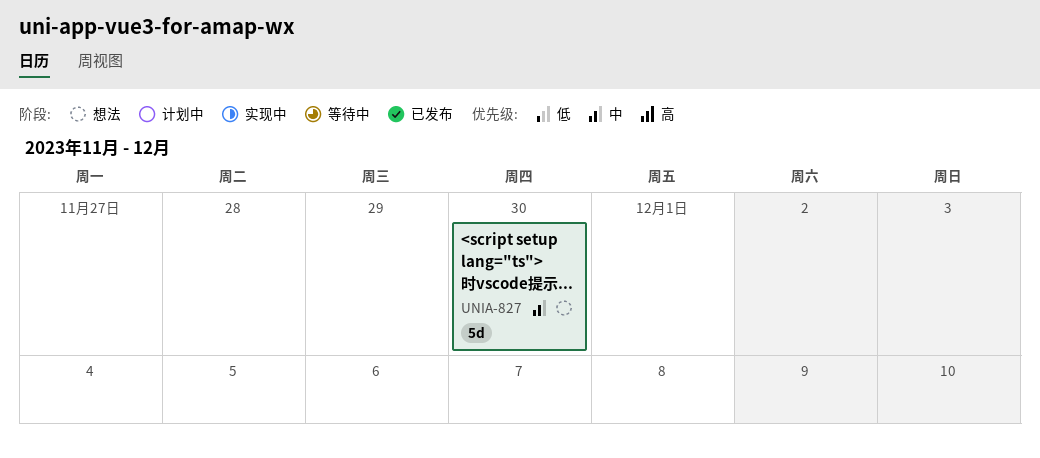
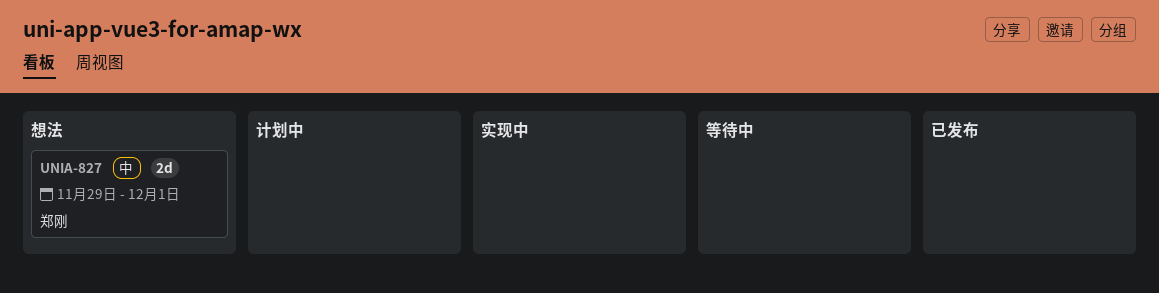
UNIA-827, estimate: 5d -> 2d
UNIA-827, due: Nov 30 -> Dec 1

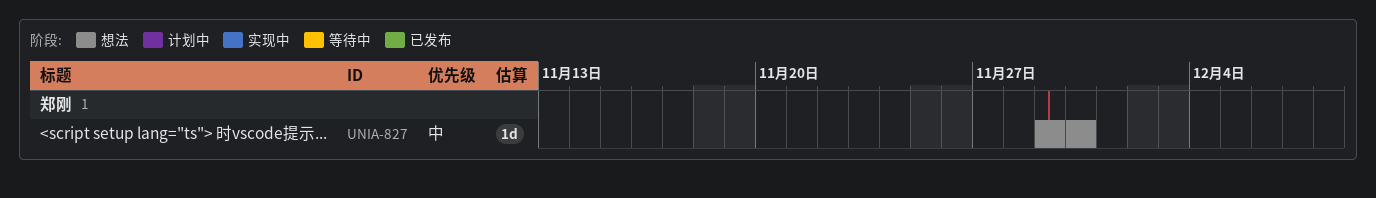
UNIA-827, estimate: 2d -> 1d
UNIA-827, due: Dec 1 -> Nov 30

